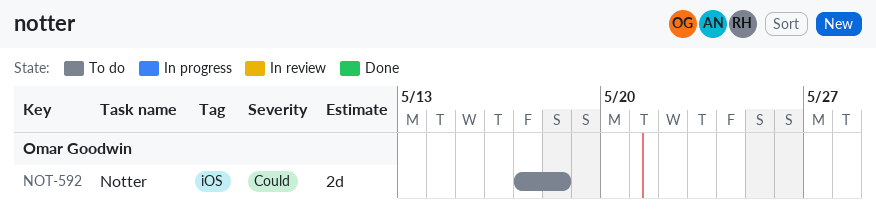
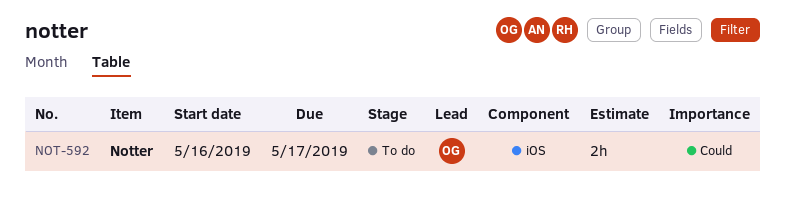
NOT-592, estimate: 2d -> 2h
NOT-592, start: May 17 -> May 16
NOT-592, due: May 18 -> May 17

